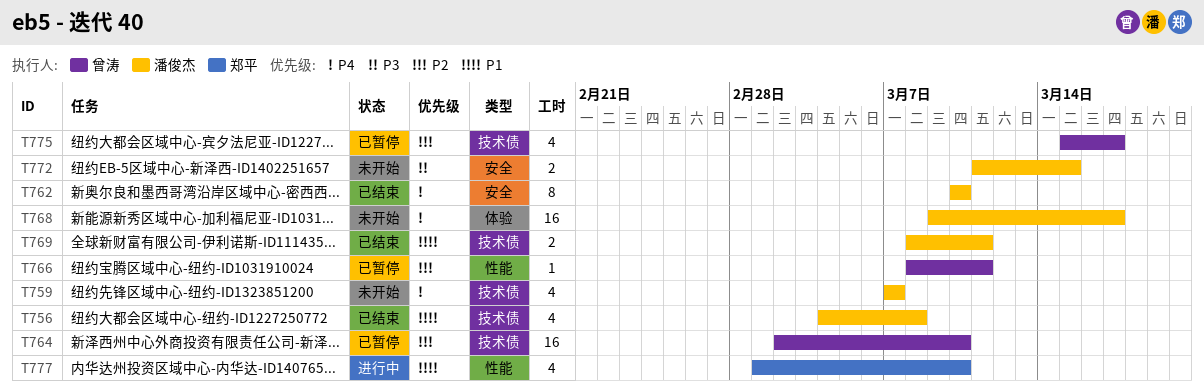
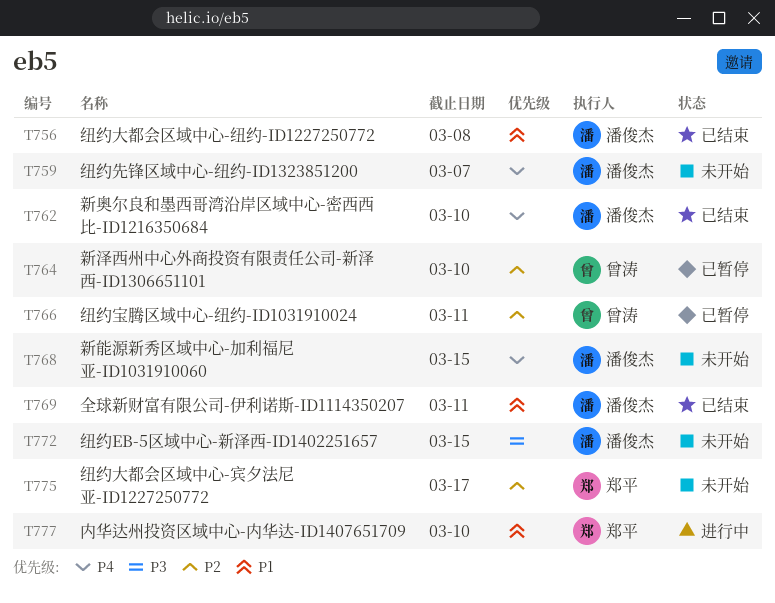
T768, due: Mar 17 -> Mar 15
T775, status: 已暂停 -> 未开始
T775, owner: 曾涛 -> 郑平

